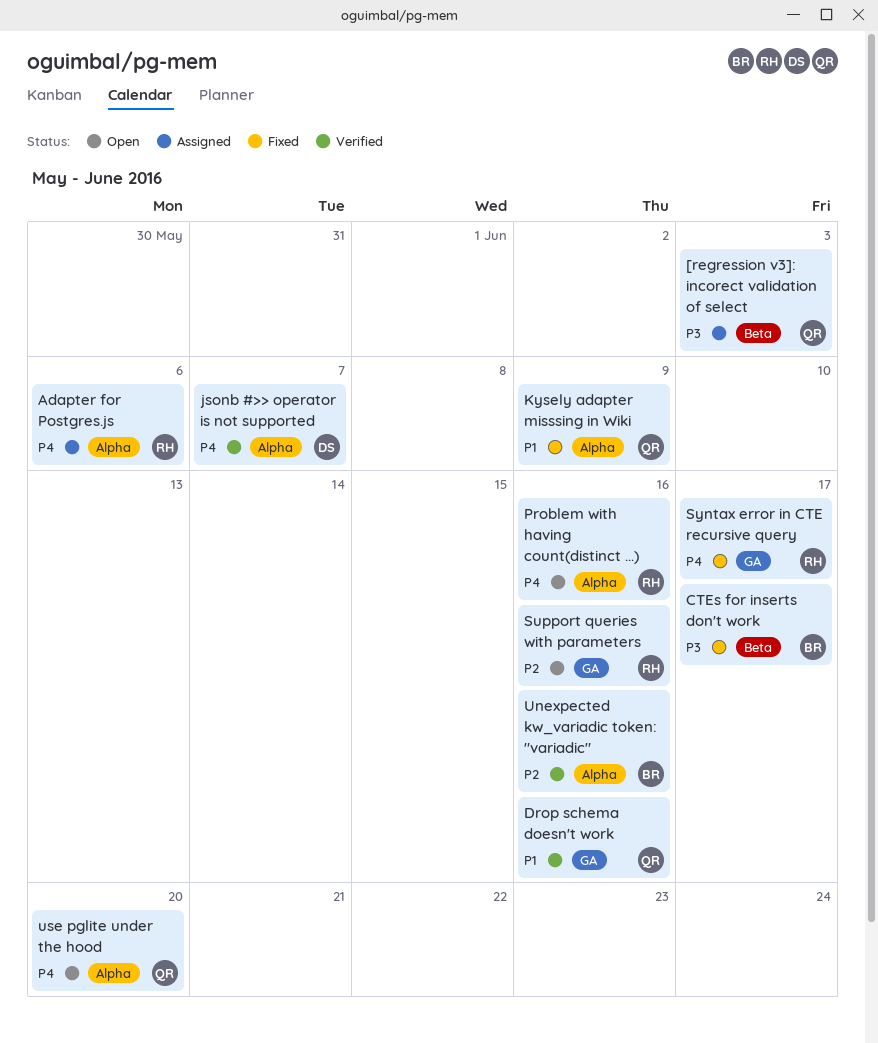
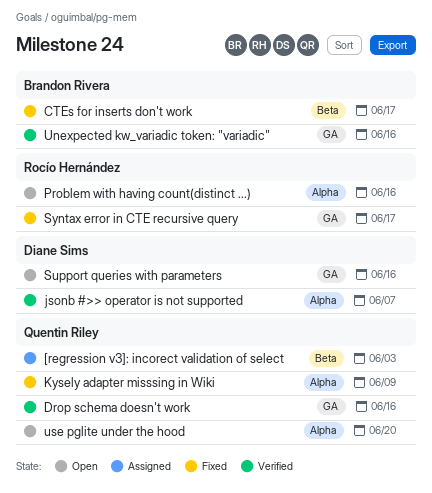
Adapter for Postgres.js: present -> none
Support queries with parameters, owner: Rocío Hernández -> Diane Sims
Unexpected kw_variadic token: "variadic", label: Alpha -> GA

